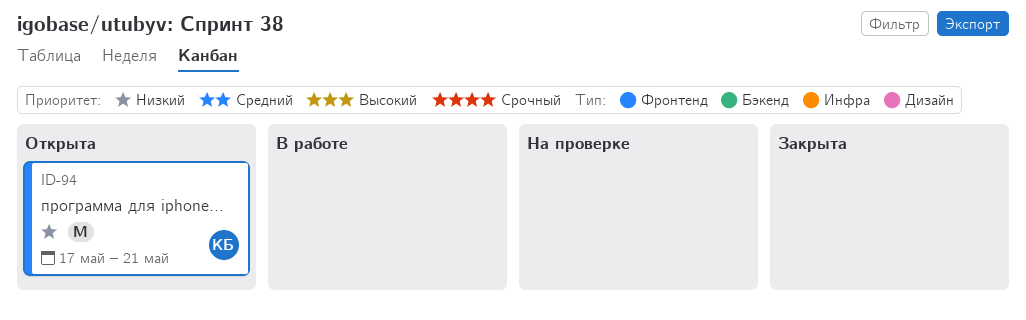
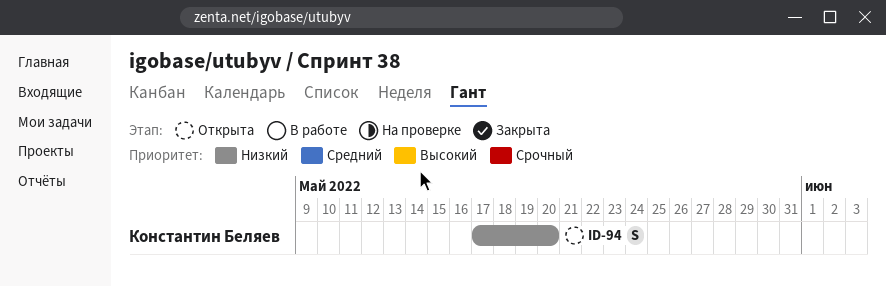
ID-94, estimate: M -> S
ID-94, due: May 21 -> May 20

